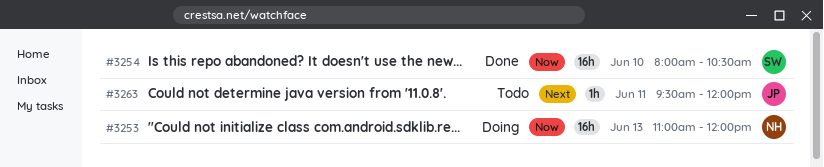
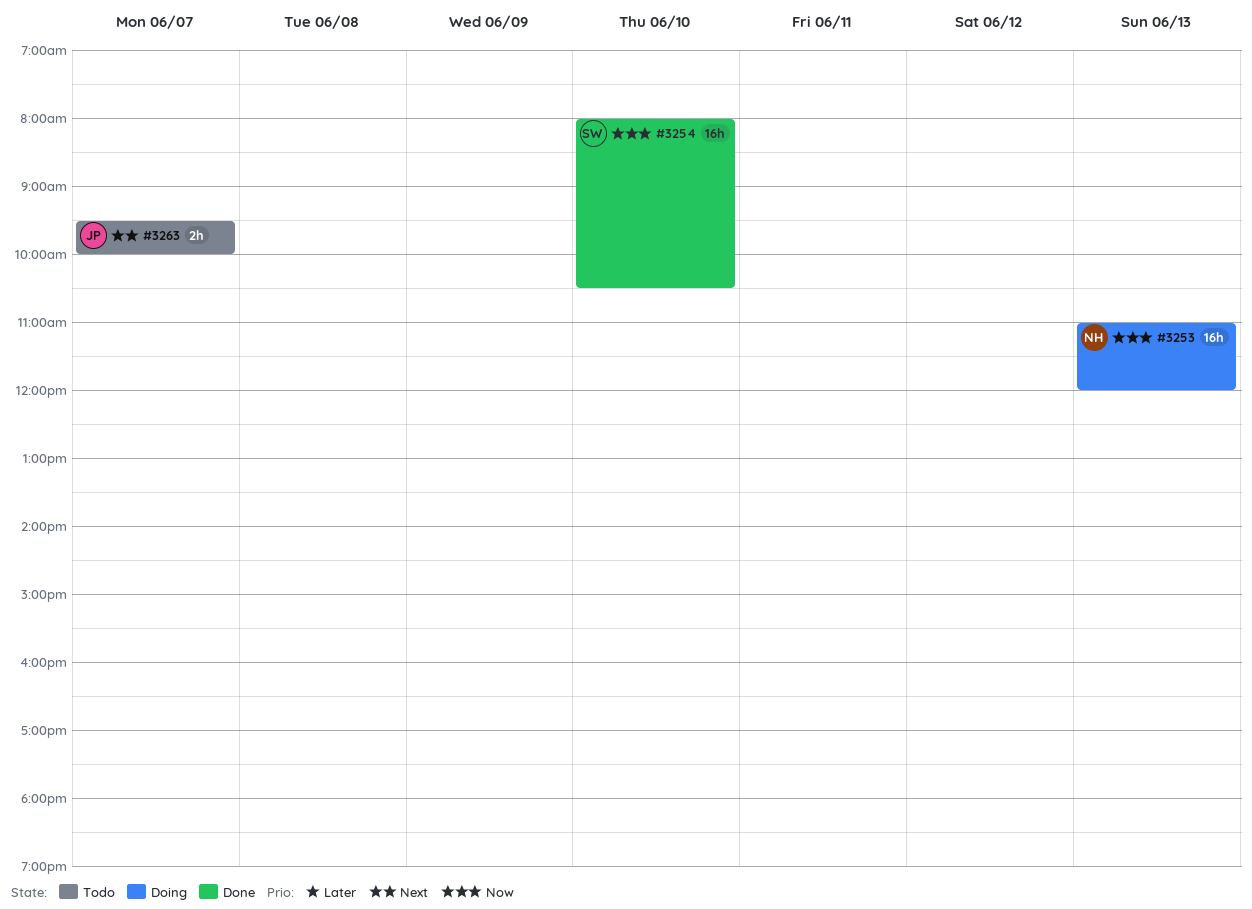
#3263, estimate: 1h -> 2h
#3263, day: Jun 11 -> Jun 7
#3263, ends: 12:00 -> 10:00

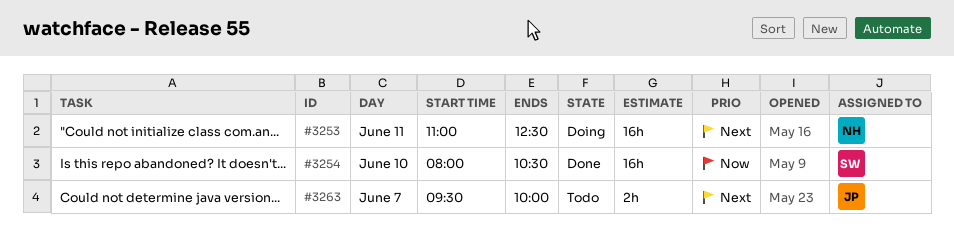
#3253, priority: Now -> Next
#3253, day: Jun 13 -> Jun 11
#3253, ends: 12:00 -> 12:30

